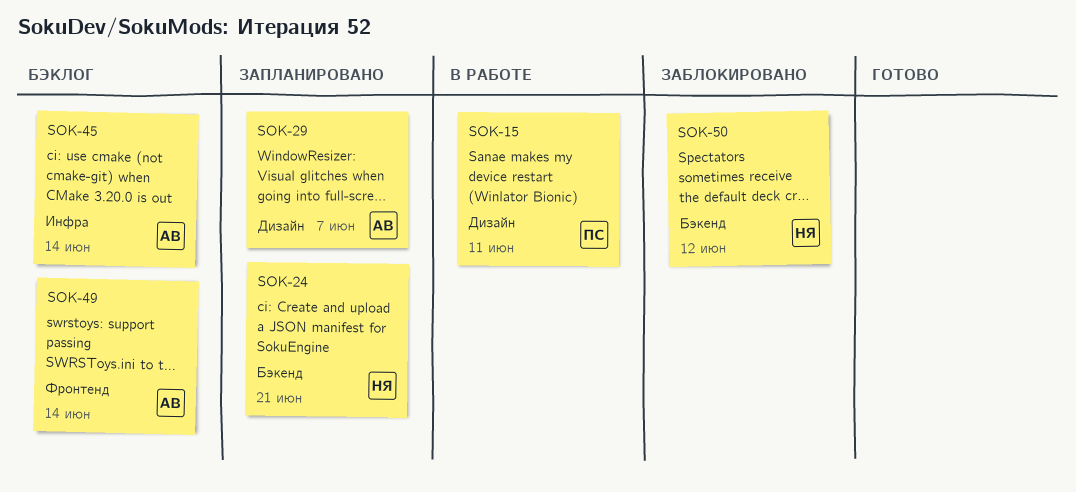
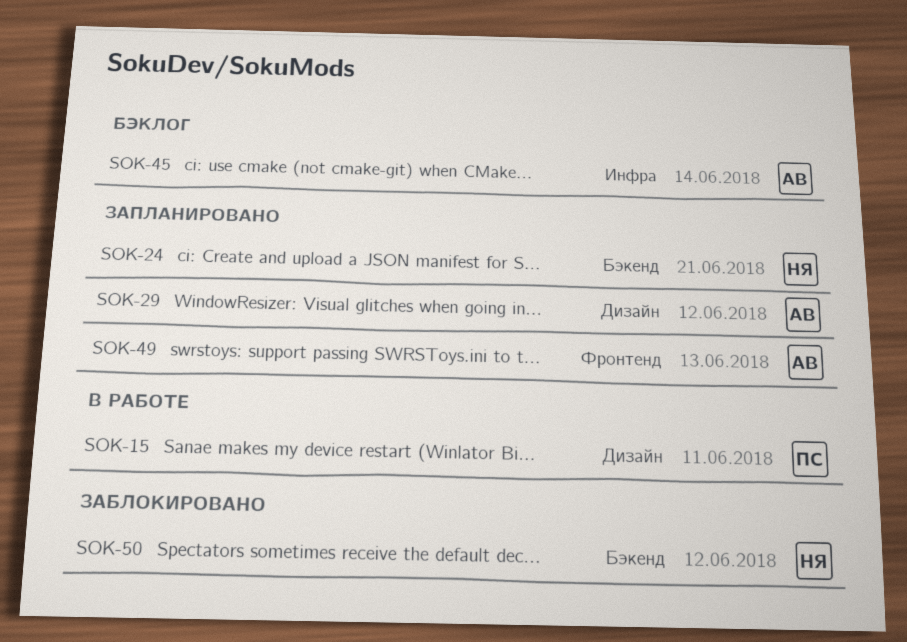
SOK-29, due: Jun 7 -> Jun 12
SOK-49, status: Бэклог -> Запланировано
SOK-49, due: Jun 14 -> Jun 13

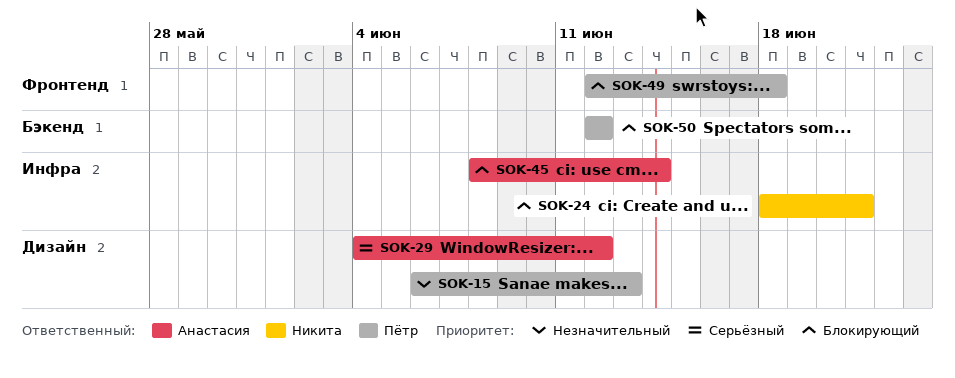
SOK-15, due: Jun 11 -> Jun 13
SOK-24, label: Бэкенд -> Инфра
SOK-49, owner: Анастасия -> Пётр
SOK-49, due: Jun 13 -> Jun 18
SOK-50, owner: Никита -> Пётр

